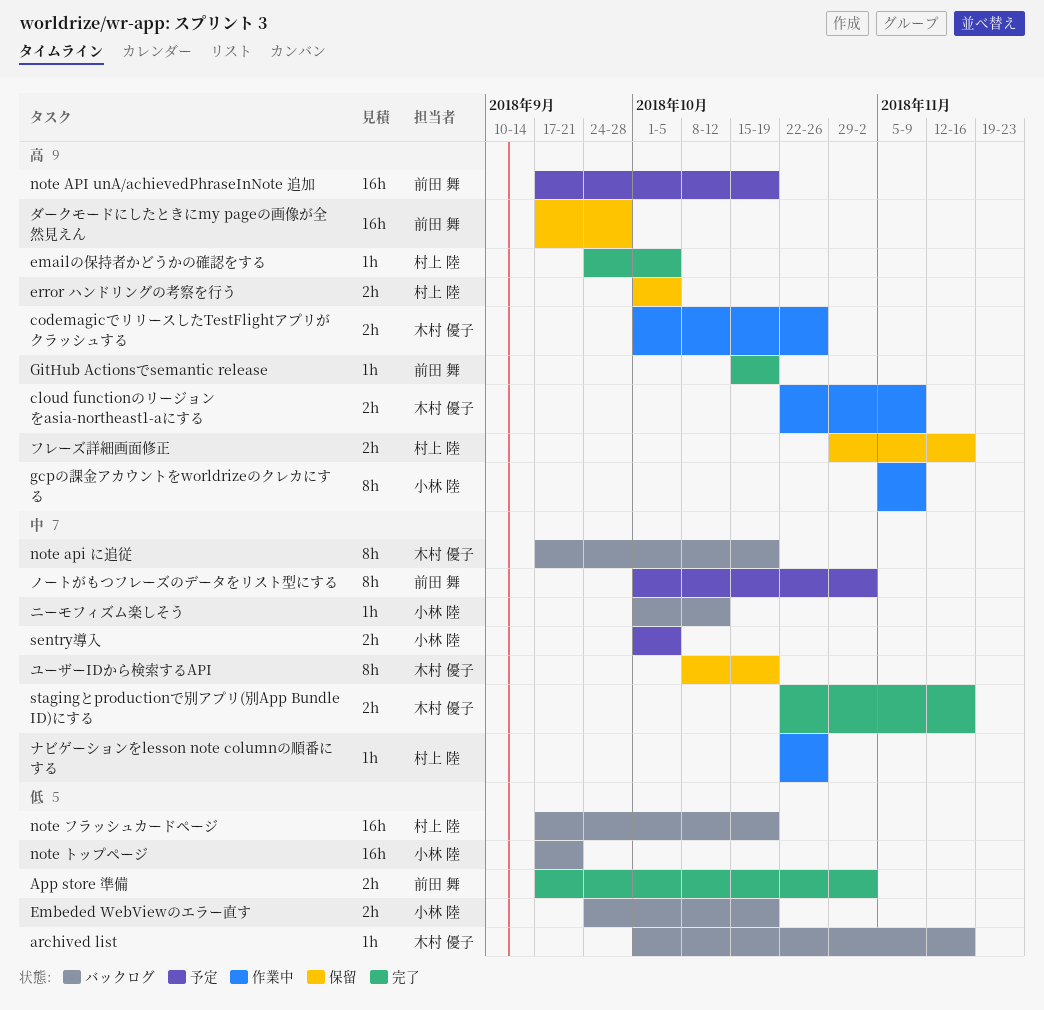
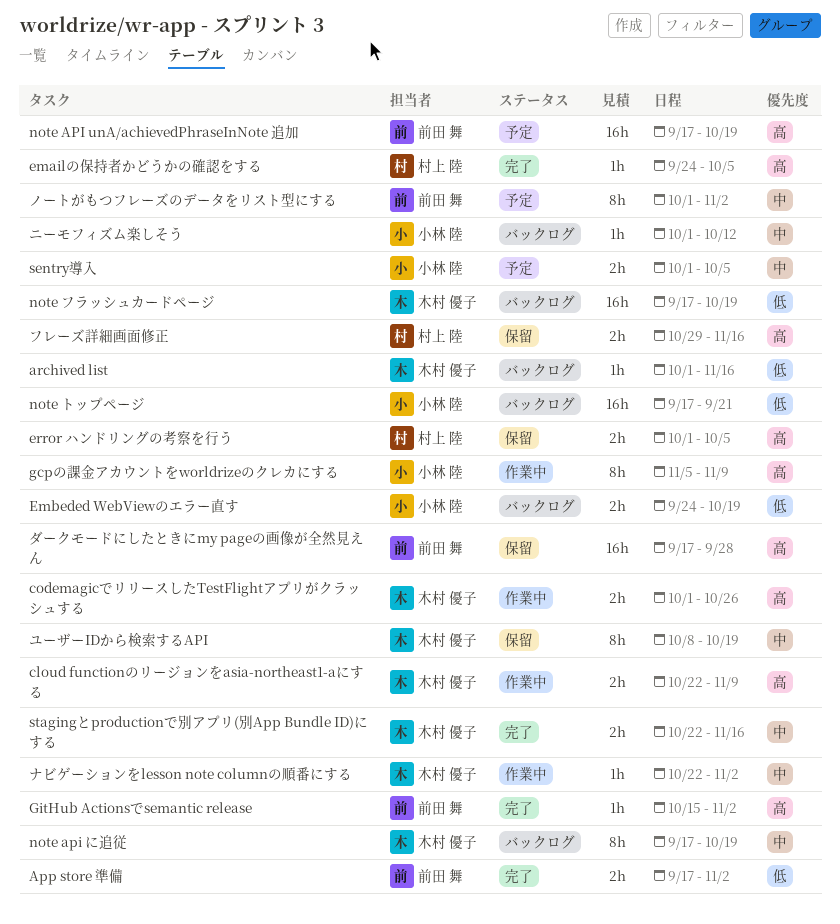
GitHub Actionsでsemantic release, due: Oct 19 -> Nov 2
note フラッシュカードページ, owner: 村上 陸 -> 木村 優子
ナビゲーションをlesson note columnの順番にする, owner: 村上 陸 -> 木村 優子
ナビゲーションをlesson note columnの順番にする, due: Oct 26 -> Nov 2

